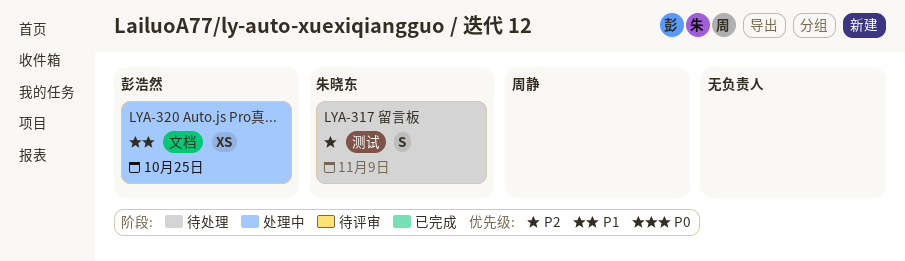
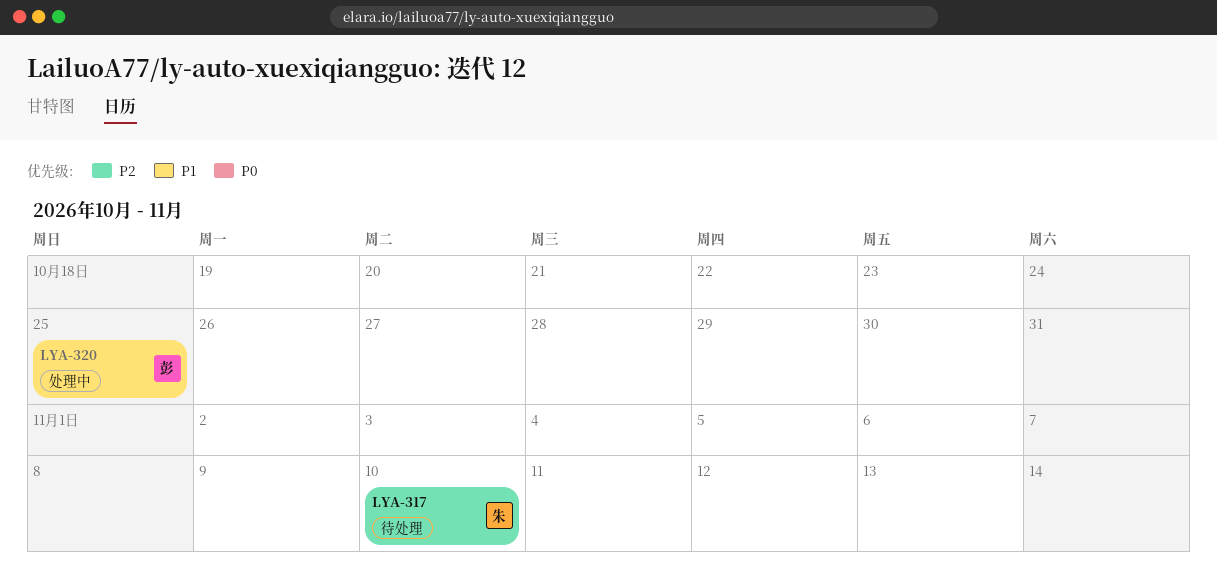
LYA-317, due: Nov 9 -> Nov 10

